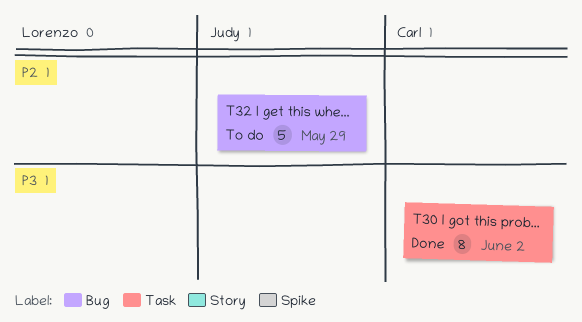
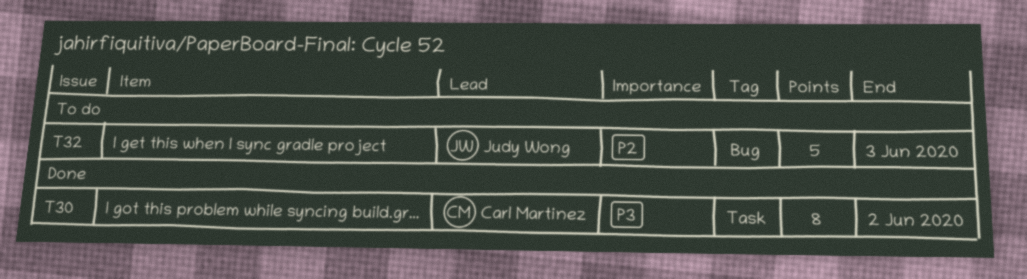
T32, due: May 29 -> Jun 3

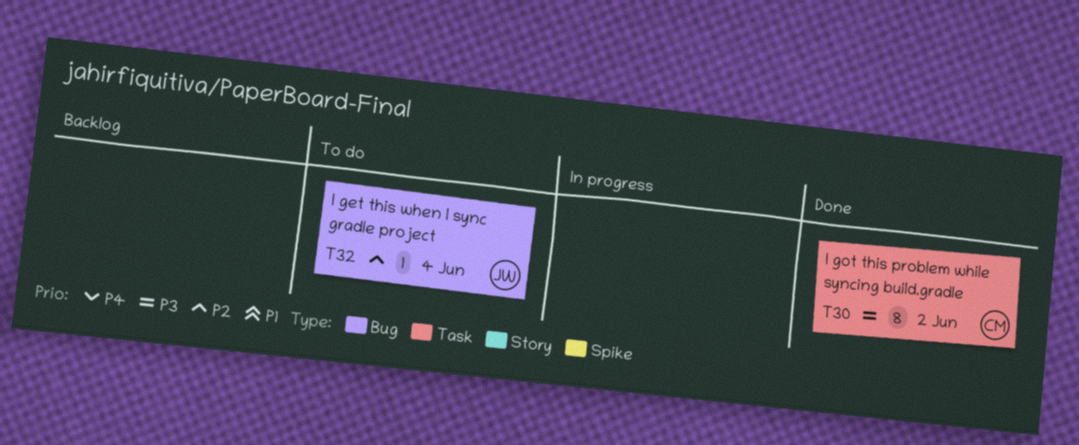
T32, estimate: 5 -> 1
T32, due: Jun 3 -> Jun 4

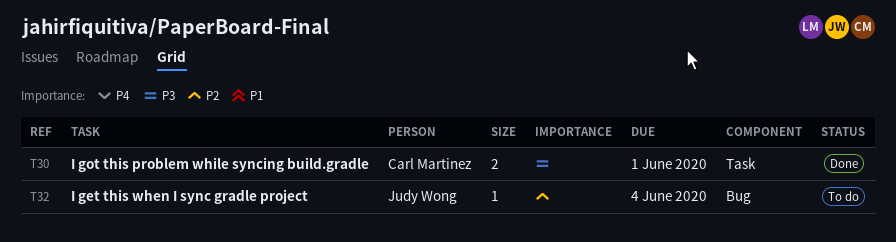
T30, estimate: 8 -> 2
T30, due: Jun 2 -> Jun 1

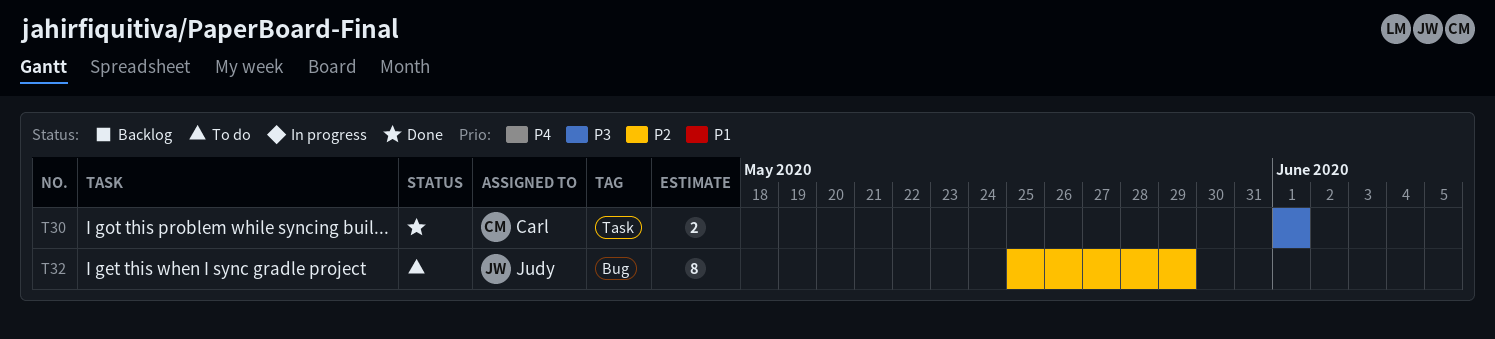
T32, estimate: 1 -> 8
T32, due: Jun 4 -> May 29

